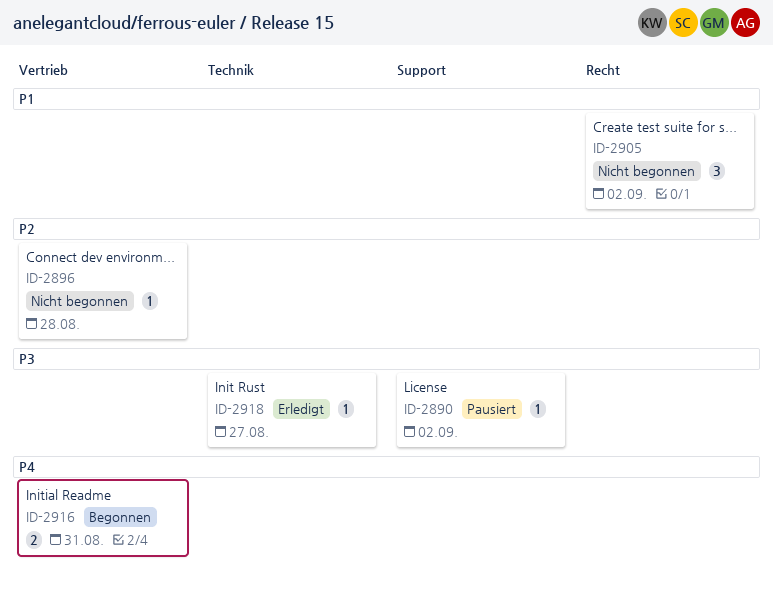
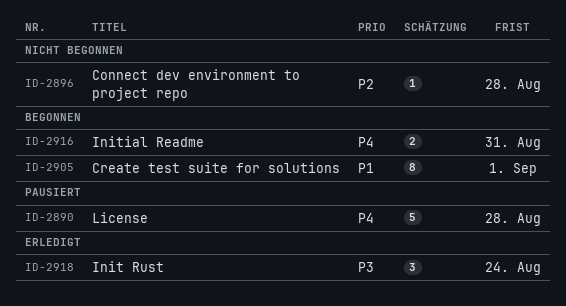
ID-2890, priority: P3 -> P4
ID-2890, estimate: 1 -> 5
ID-2890, due: Sep 2 -> Aug 28
ID-2905, status: Nicht begonnen -> Begonnen
ID-2905, estimate: 3 -> 8
ID-2905, due: Sep 2 -> Sep 1
ID-2918, estimate: 1 -> 3
ID-2918, due: Aug 27 -> Aug 24

